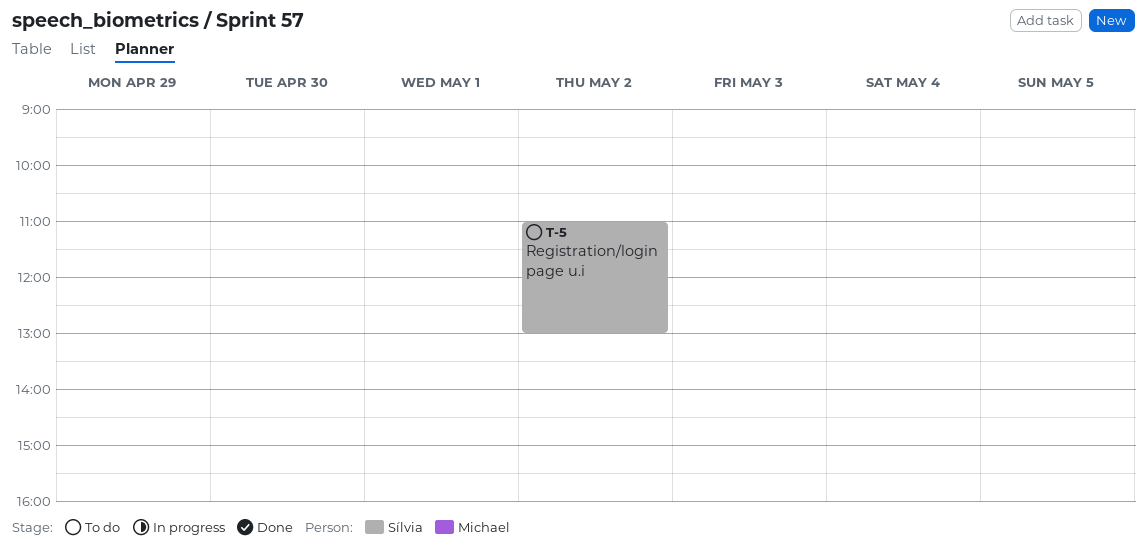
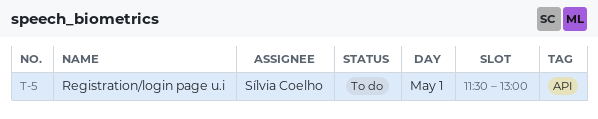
T-5, day: May 2 -> May 1
T-5, begins: 11:00 -> 11:30

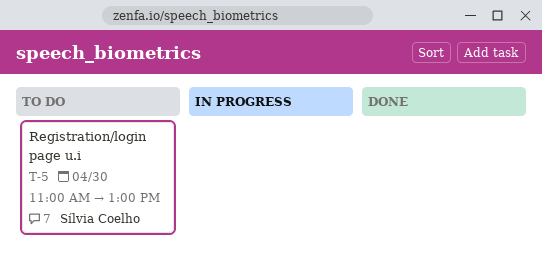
T-5, day: May 1 -> Apr 30
T-5, begins: 11:30 -> 11:00

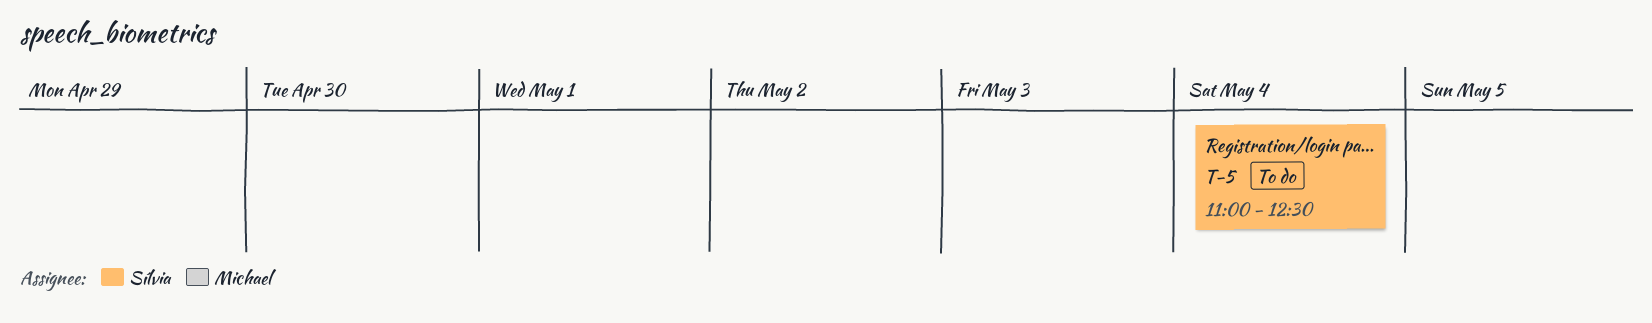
T-5, day: Apr 30 -> May 4
T-5, ends: 13:00 -> 12:30

